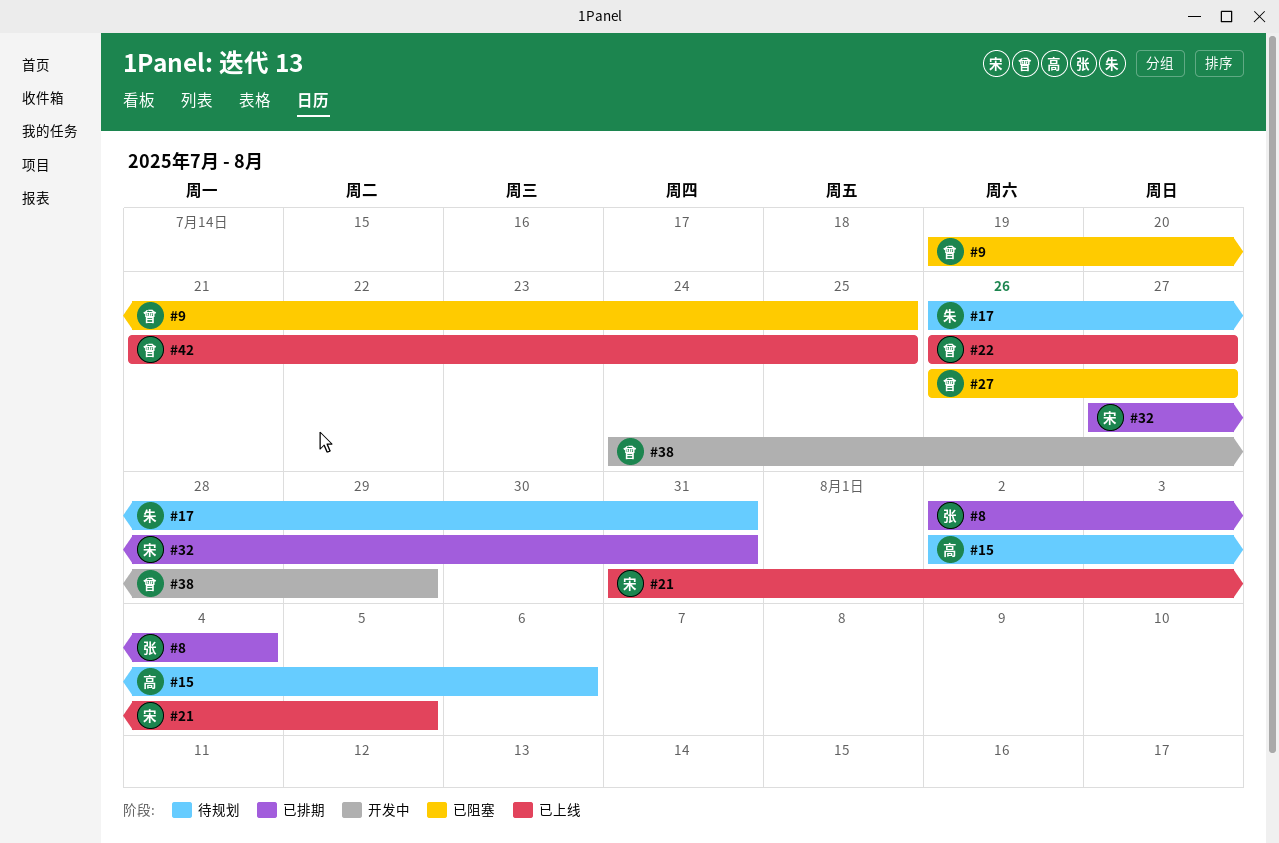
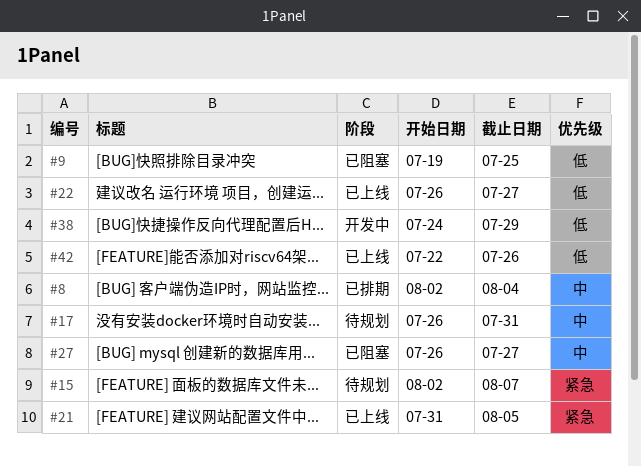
#15, due: Aug 6 -> Aug 7
#32: present -> none
#42, start: Jul 21 -> Jul 22
#42, due: Jul 25 -> Jul 26

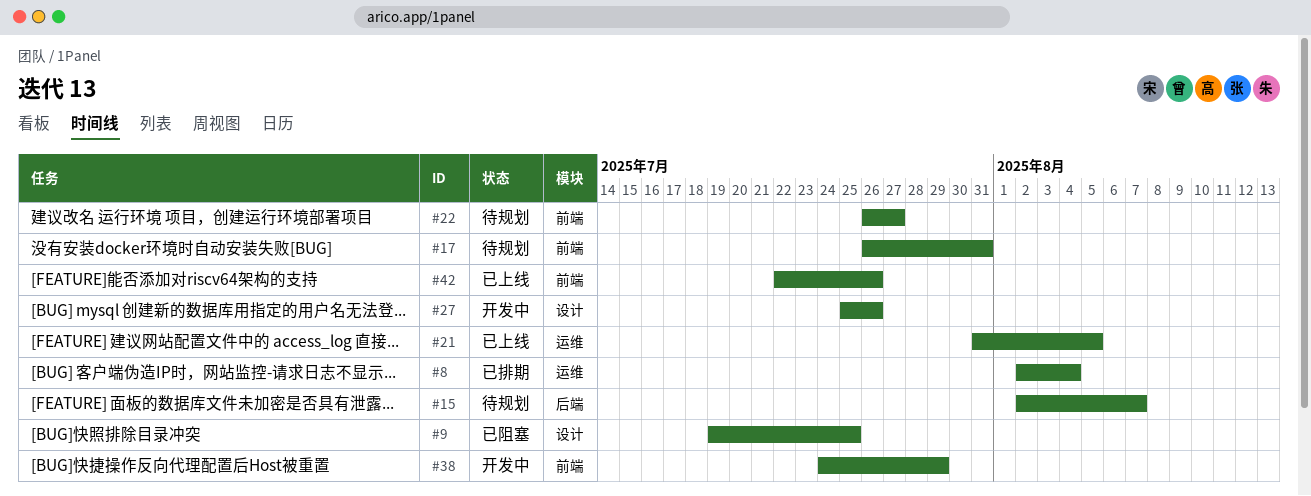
#22, status: 已上线 -> 待规划
#27, status: 已阻塞 -> 开发中
#27, start: Jul 26 -> Jul 25
#27, due: Jul 27 -> Jul 26

